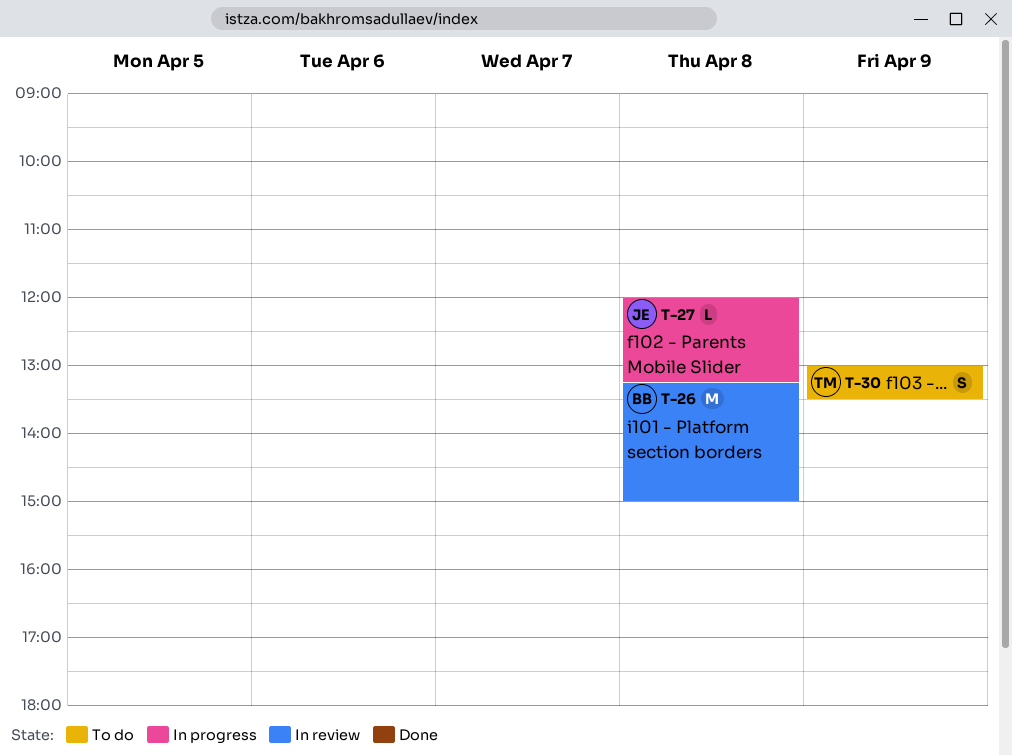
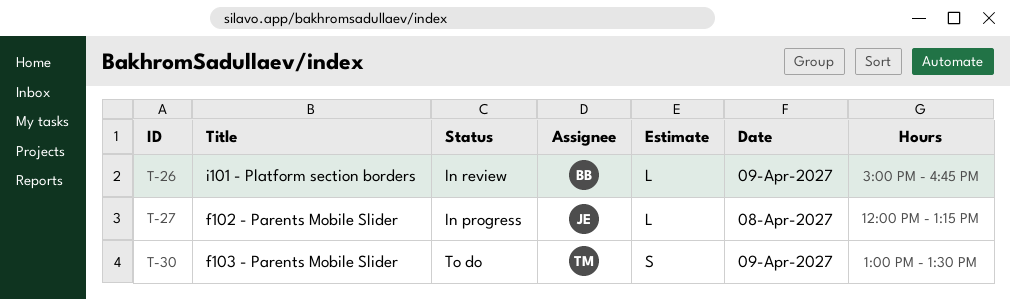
T-26, estimate: M -> L
T-26, day: Apr 8 -> Apr 9
T-26, begins: 13:15 -> 15:00
T-26, ends: 15:00 -> 16:45

